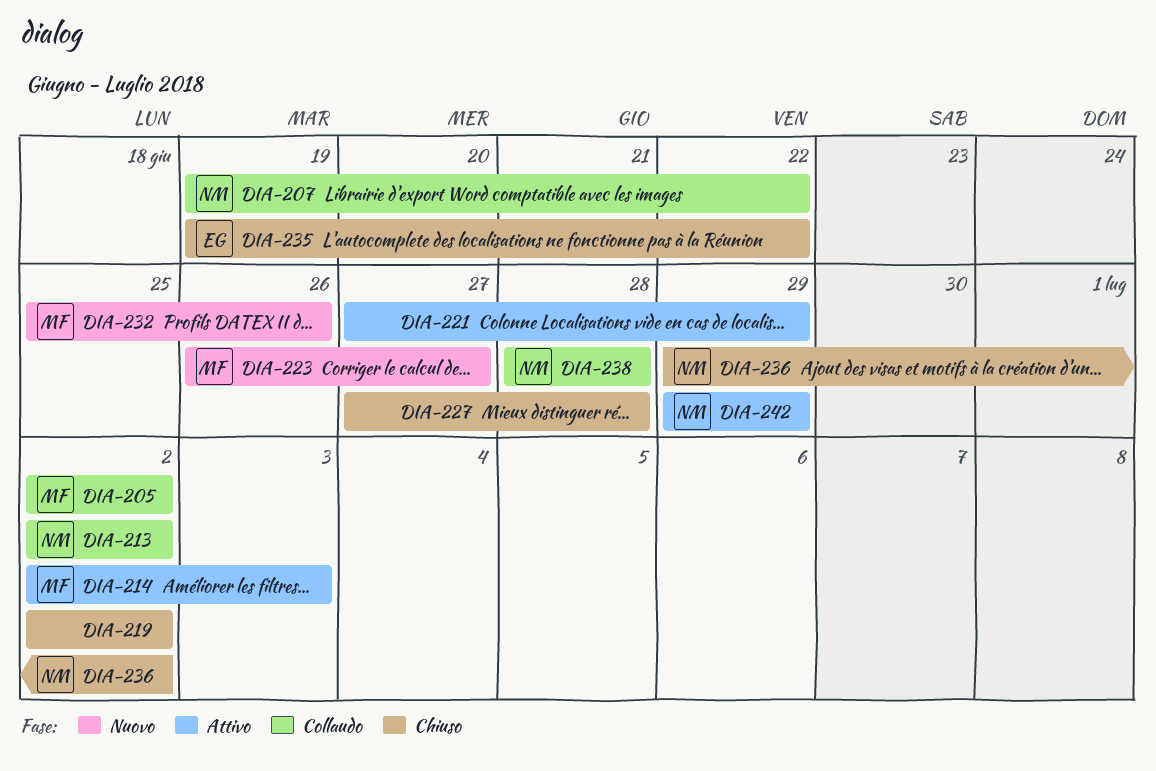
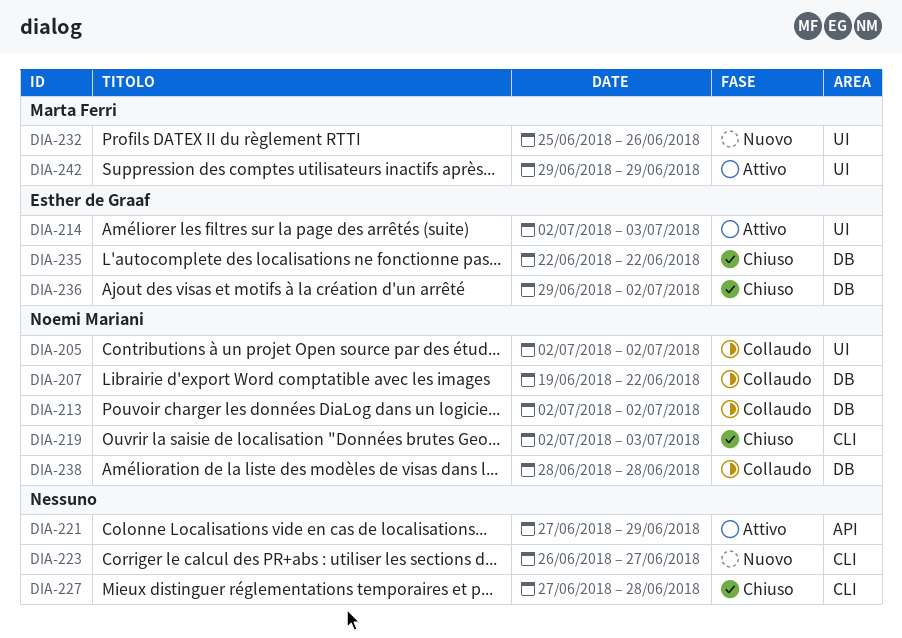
DIA-205, owner: Marta Ferri -> Noemi Mariani
DIA-214, owner: Marta Ferri -> Esther de Graaf
DIA-219, owner: none -> Noemi Mariani
DIA-219, due: Jul 2 -> Jul 3
DIA-223, owner: Marta Ferri -> none
DIA-235, start: Jun 19 -> Jun 22
DIA-236, owner: Noemi Mariani -> Esther de Graaf
DIA-242, owner: Noemi Mariani -> Marta Ferri

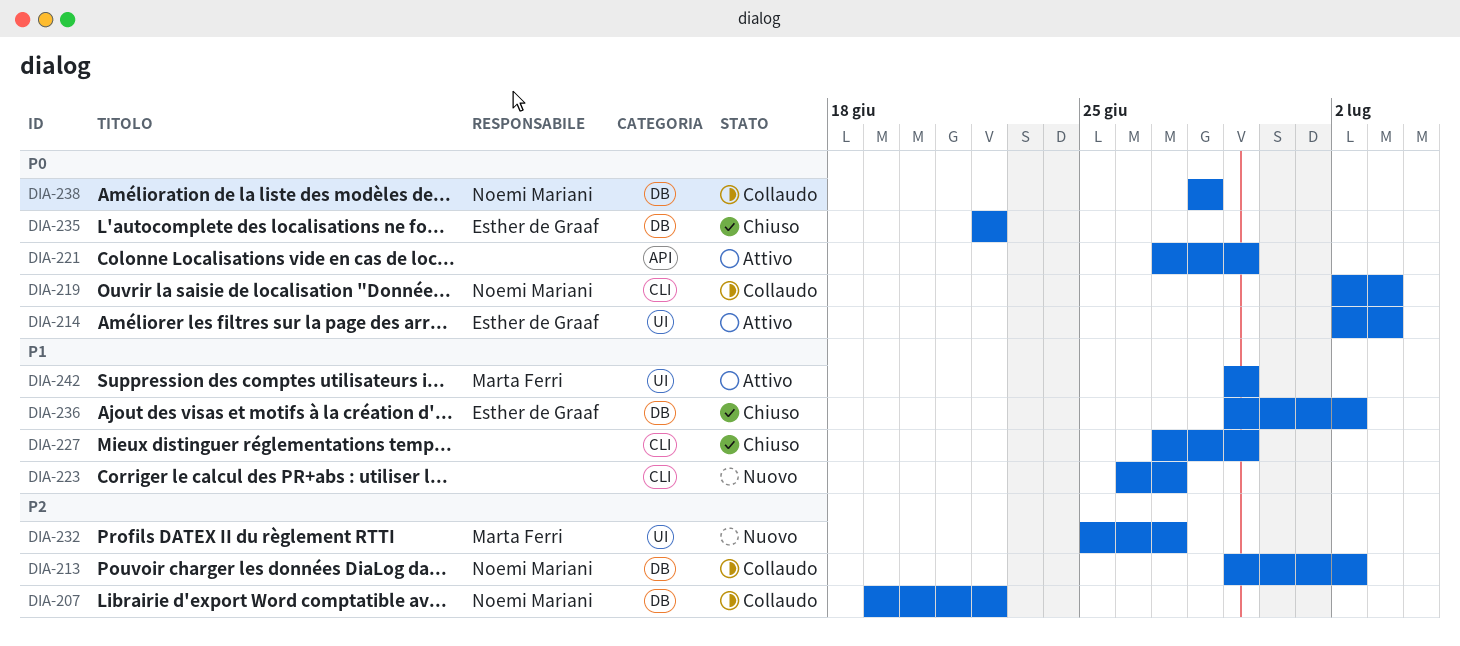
DIA-205: present -> none
DIA-213, start: Jul 2 -> Jun 29
DIA-219, status: Chiuso -> Collaudo
DIA-227, due: Jun 28 -> Jun 29
DIA-232, due: Jun 26 -> Jun 27

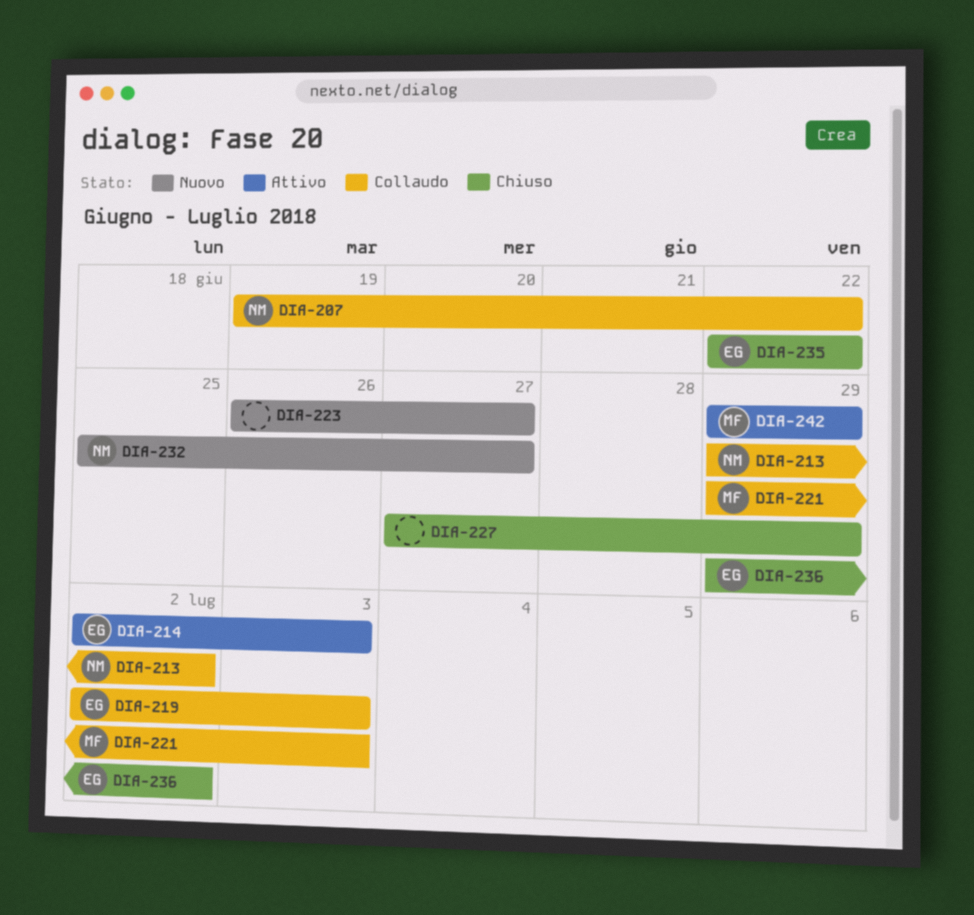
DIA-219, owner: Noemi Mariani -> Esther de Graaf
DIA-221, status: Attivo -> Collaudo
DIA-221, owner: none -> Marta Ferri
DIA-221, start: Jun 27 -> Jun 29
DIA-221, due: Jun 29 -> Jul 3
DIA-232, owner: Marta Ferri -> Noemi Mariani
DIA-238: present -> none

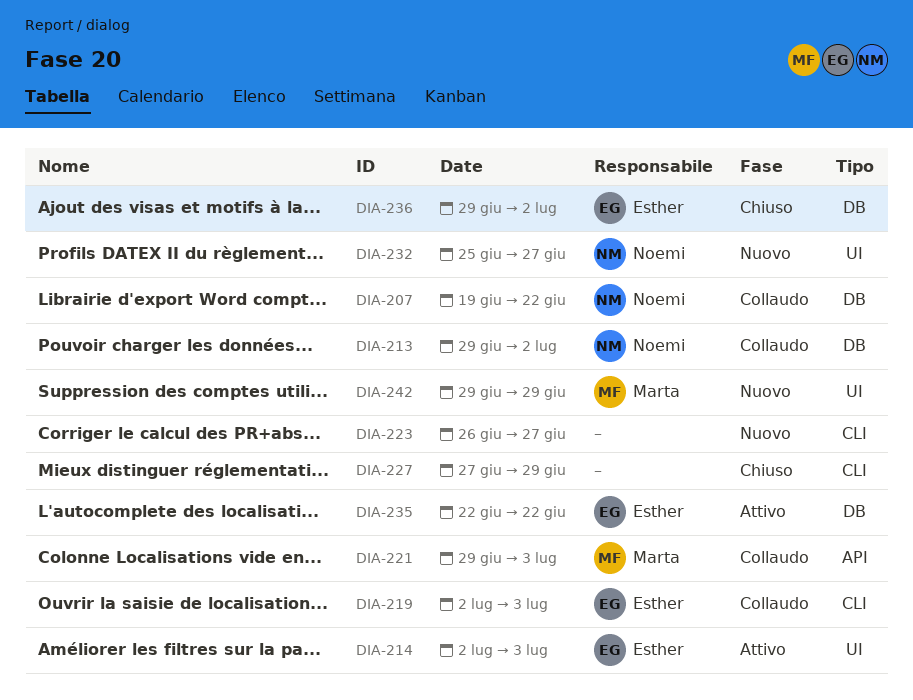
DIA-235, status: Chiuso -> Attivo
DIA-242, status: Attivo -> Nuovo

